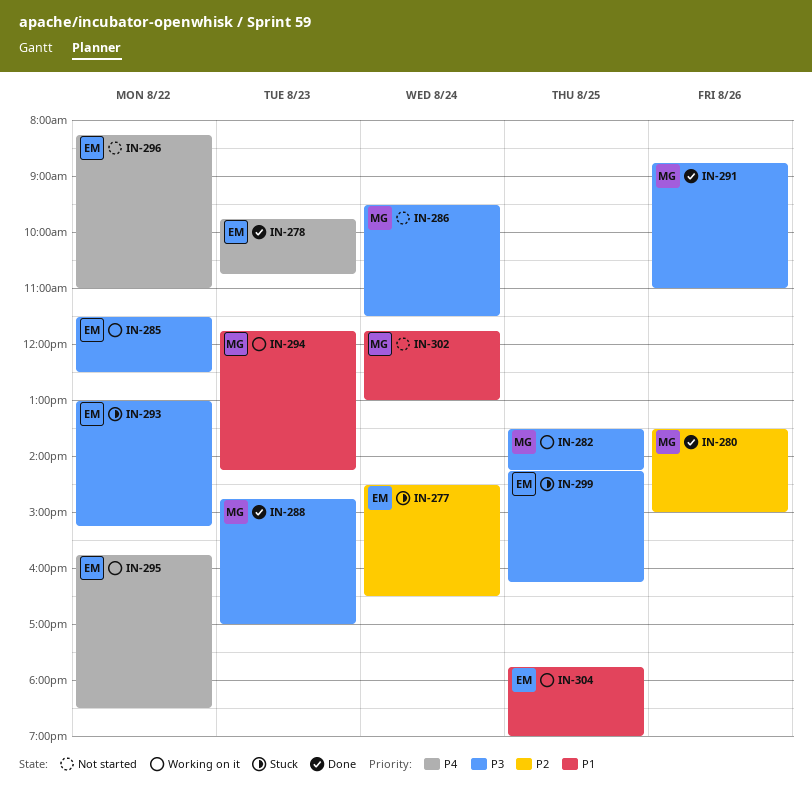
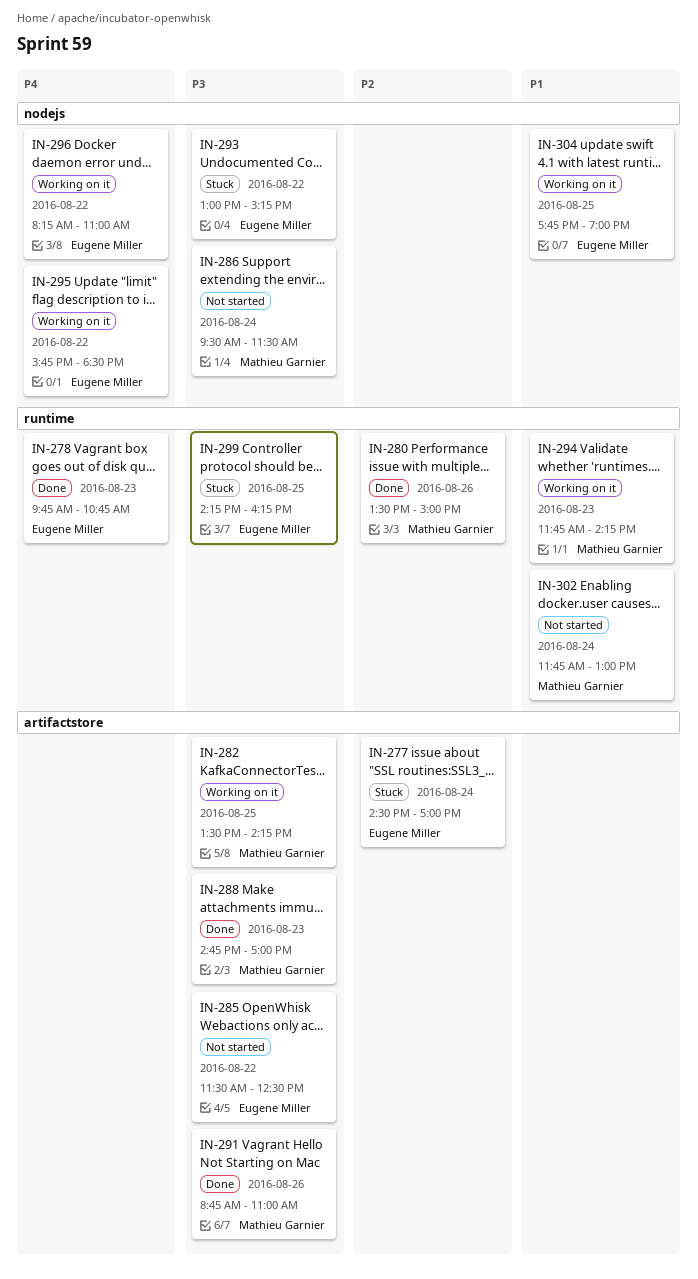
IN-277, ends: 16:30 -> 17:00
IN-285, status: Working on it -> Not started
IN-296, status: Not started -> Working on it

